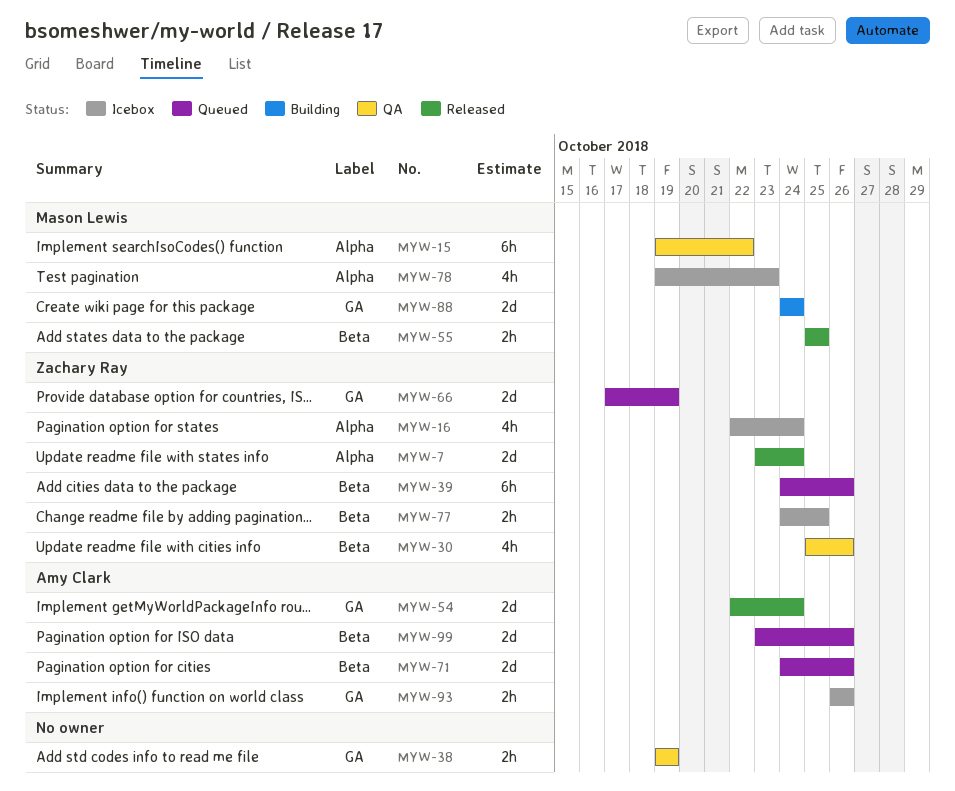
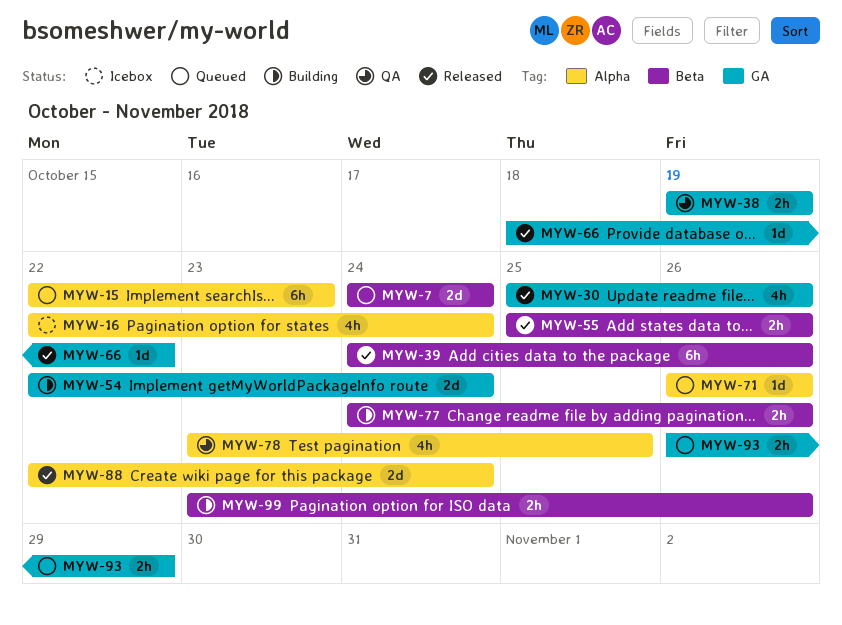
MYW-7, status: Released -> Queued
MYW-7, label: Alpha -> Beta
MYW-7, start: Oct 23 -> Oct 24
MYW-15, status: QA -> Queued
MYW-15, start: Oct 19 -> Oct 22
MYW-15, due: Oct 22 -> Oct 23
MYW-30, status: QA -> Released
MYW-30, label: Beta -> GA
MYW-39, status: Queued -> Released
MYW-54, status: Released -> Building
MYW-55, due: Oct 25 -> Oct 26
MYW-66, status: Queued -> Released
MYW-66, estimate: 2d -> 1d
MYW-66, start: Oct 17 -> Oct 18
MYW-66, due: Oct 19 -> Oct 22
MYW-71, label: Beta -> Alpha
MYW-71, estimate: 2d -> 1d
MYW-71, start: Oct 24 -> Oct 26
MYW-77, status: Icebox -> Building
MYW-77, due: Oct 25 -> Oct 26
MYW-78, status: Icebox -> QA
MYW-78, start: Oct 19 -> Oct 23
MYW-78, due: Oct 23 -> Oct 25
MYW-88, status: Building -> Released
MYW-88, label: GA -> Alpha
MYW-88, start: Oct 24 -> Oct 22
MYW-93, status: Icebox -> Queued
MYW-93, due: Oct 26 -> Oct 29
MYW-99, status: Queued -> Building
MYW-99, estimate: 2d -> 2h

